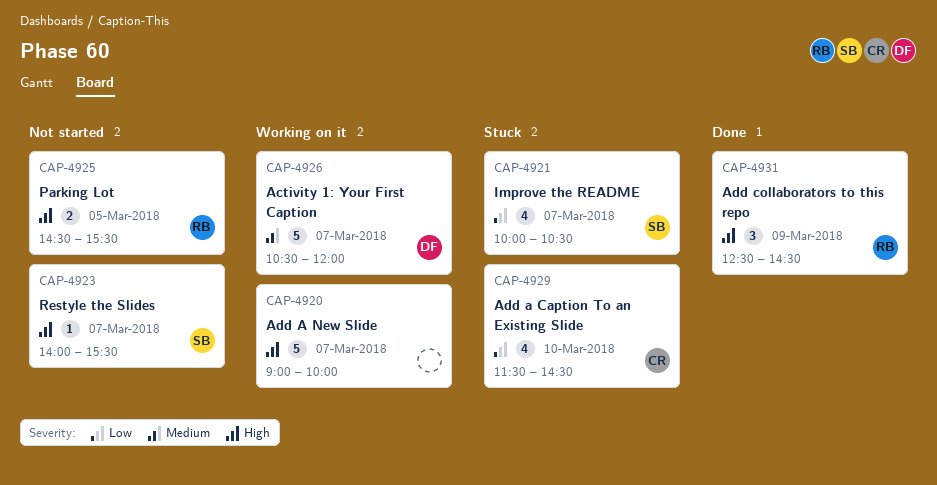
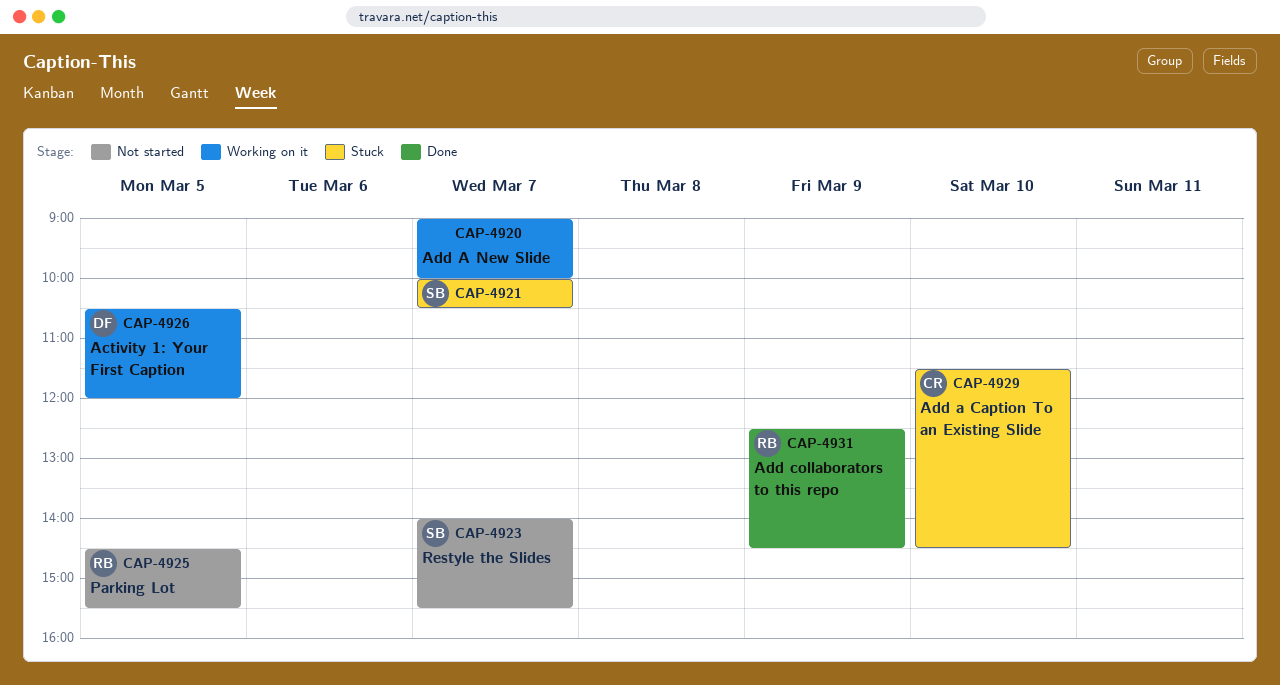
CAP-4926, day: Mar 7 -> Mar 5

